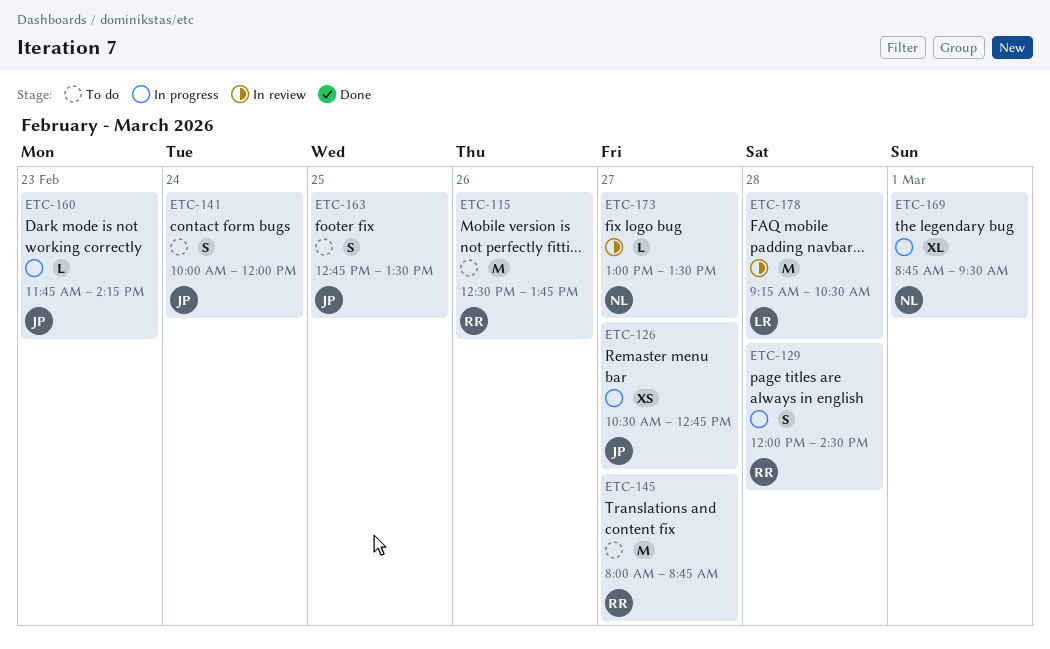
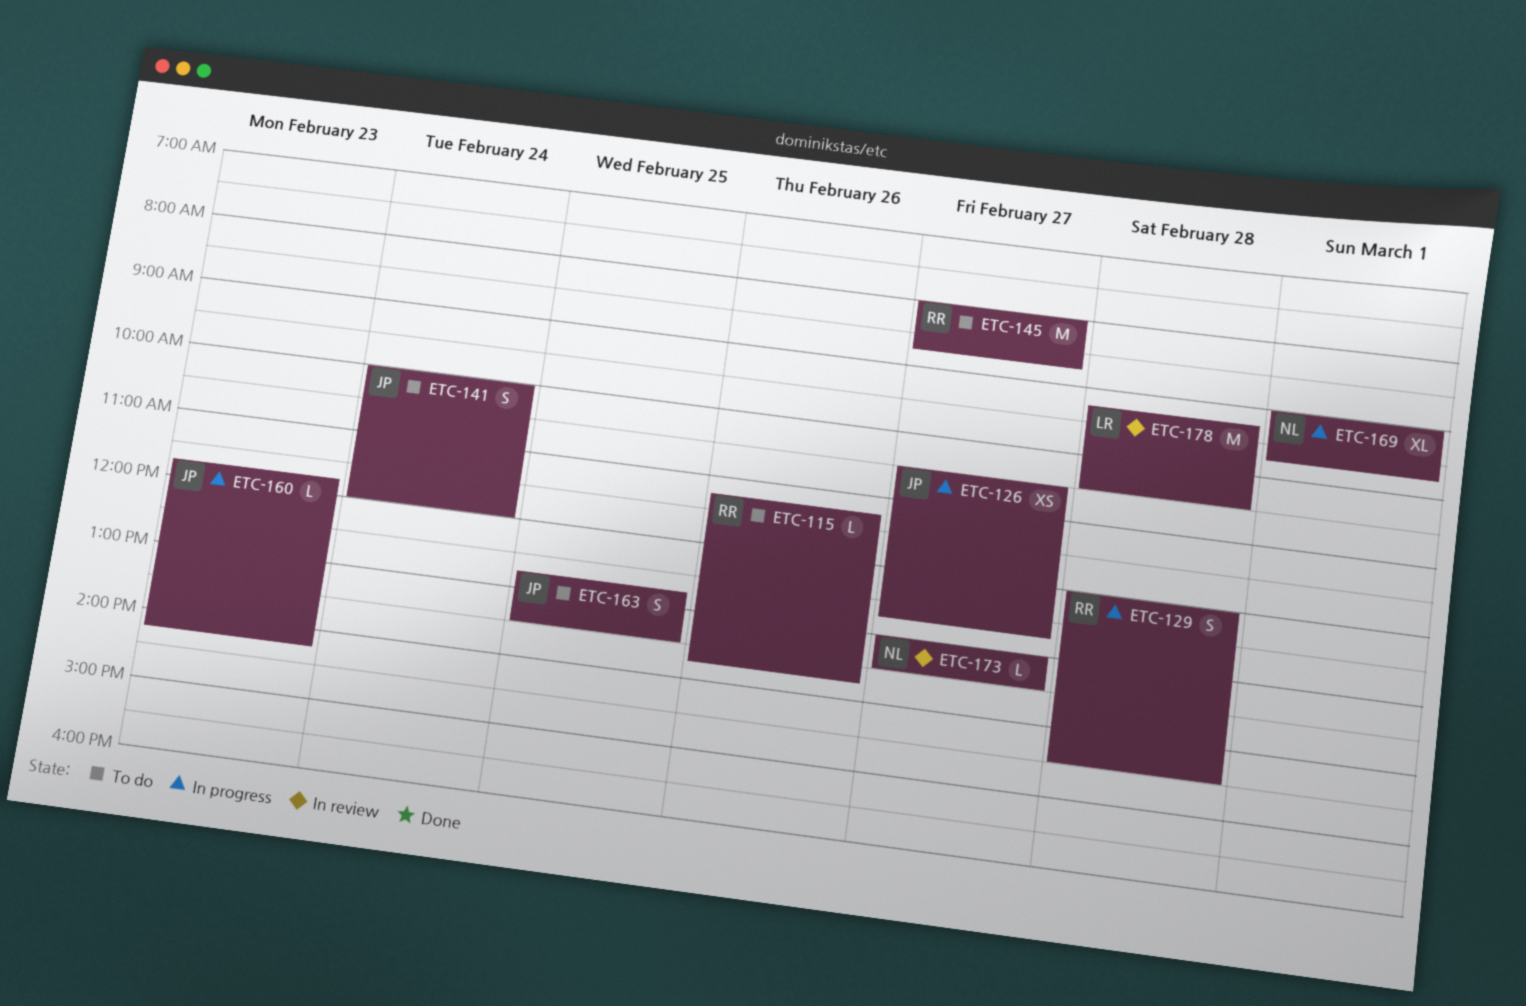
ETC-115, estimate: M -> L
ETC-115, begins: 12:30 -> 11:15
ETC-169, begins: 08:45 -> 09:00
ETC-169, ends: 09:30 -> 09:45

